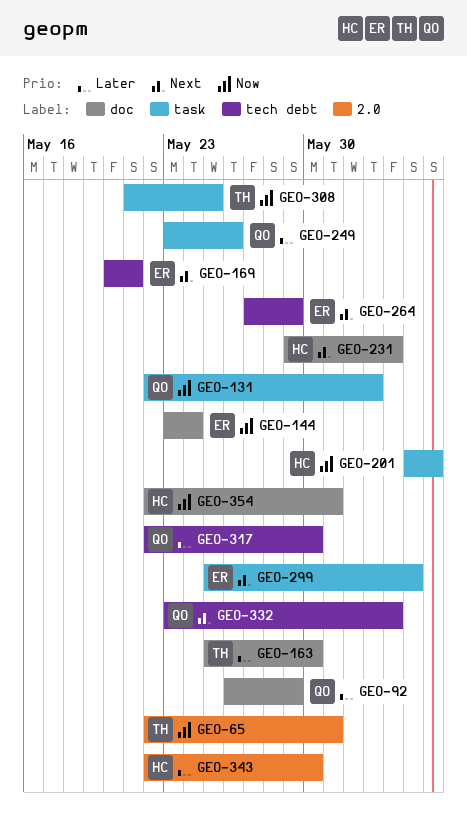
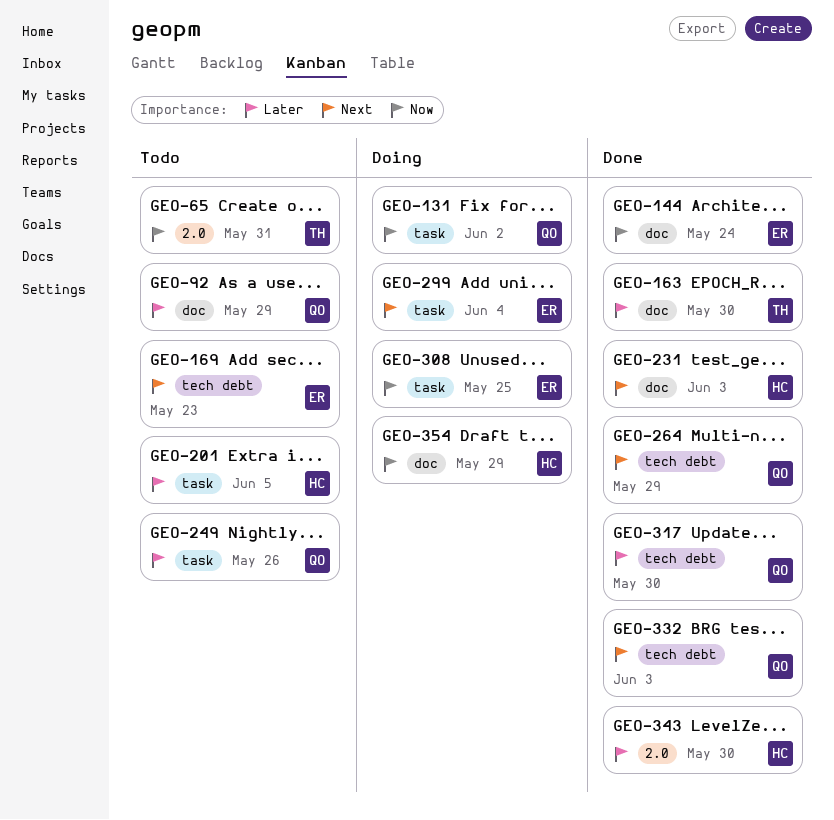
GEO-169, due: May 21 -> May 23
GEO-201, priority: Now -> Later
GEO-264, owner: ER -> QO
GEO-308, owner: TH -> ER
GEO-354, due: May 31 -> May 29

